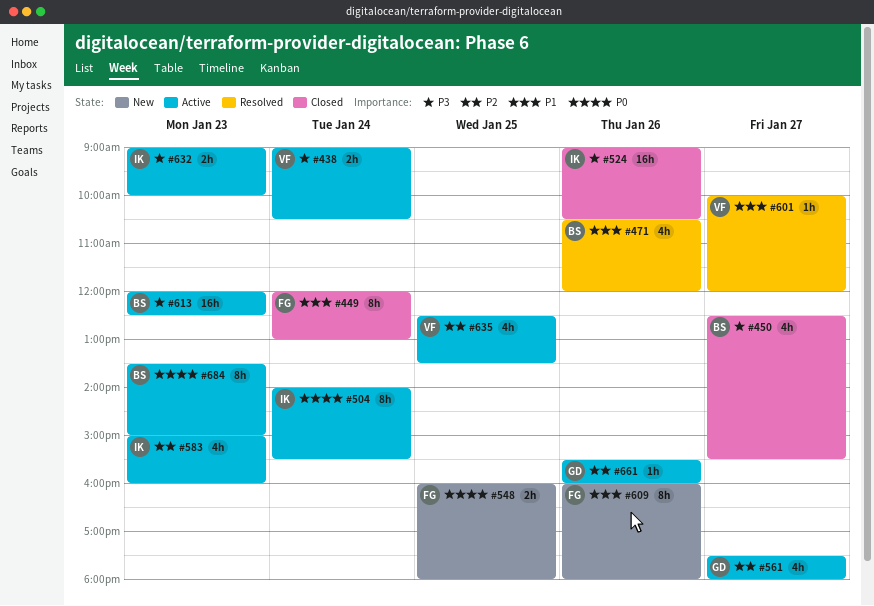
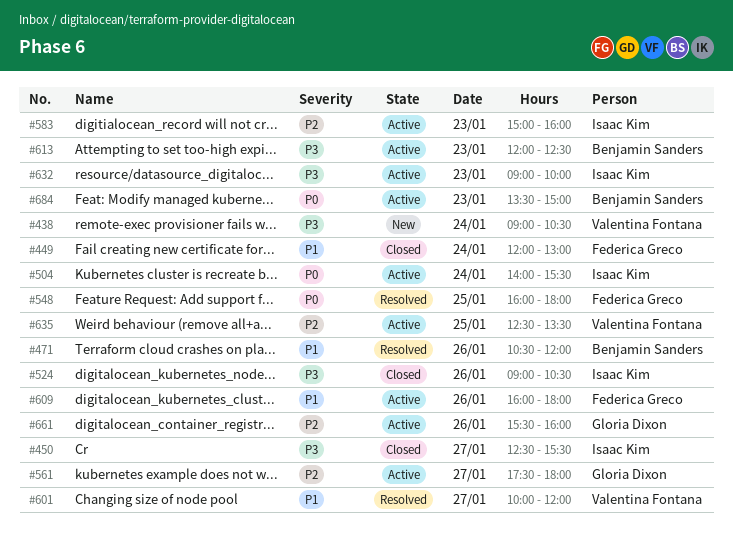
#438, status: Active -> New
#450, owner: Benjamin Sanders -> Isaac Kim
#548, status: New -> Resolved
#609, status: New -> Active

